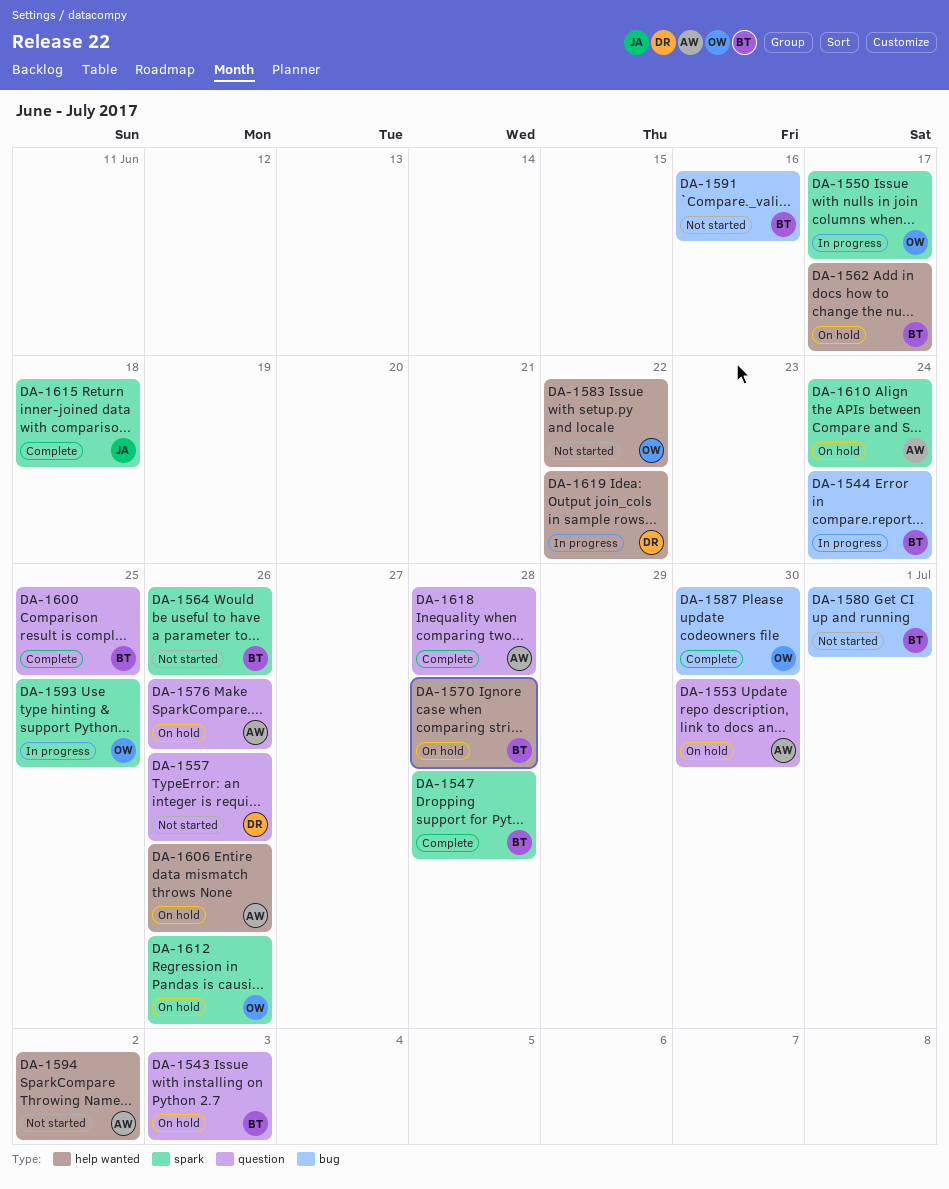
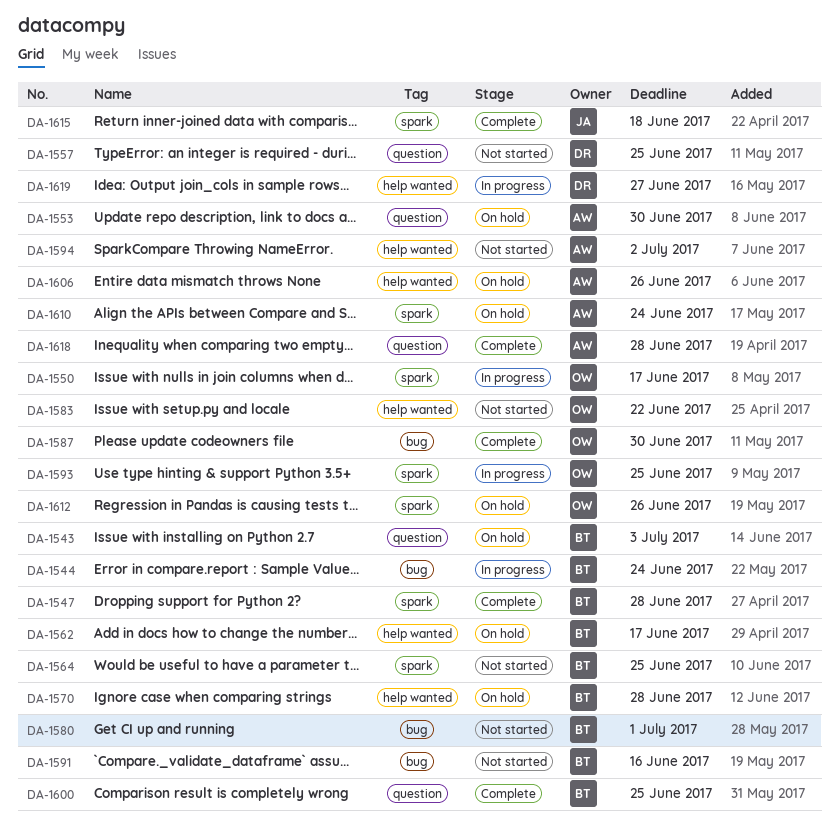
DA-1557, due: Jun 26 -> Jun 25
DA-1564, due: Jun 26 -> Jun 25
DA-1576: present -> none
DA-1619, due: Jun 22 -> Jun 27

